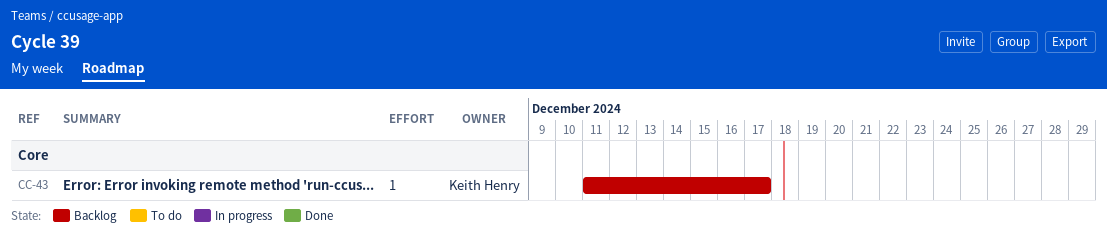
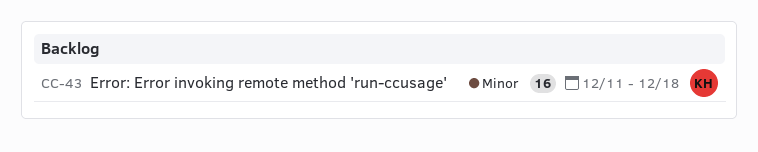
CC-43, estimate: 1 -> 16
CC-43, due: Dec 17 -> Dec 18

